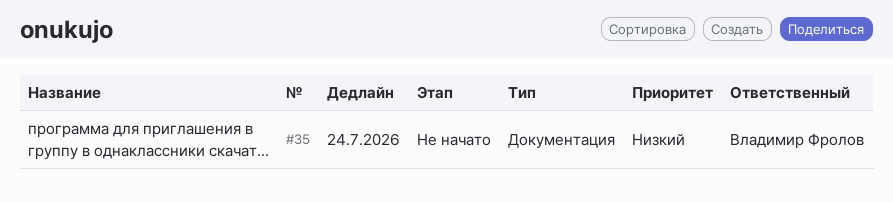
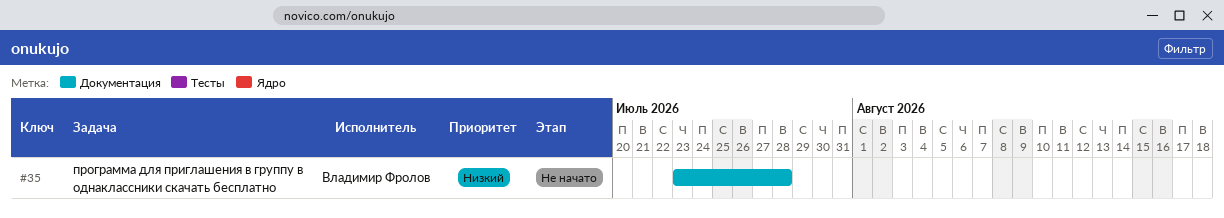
#35, due: Jul 24 -> Jul 28

